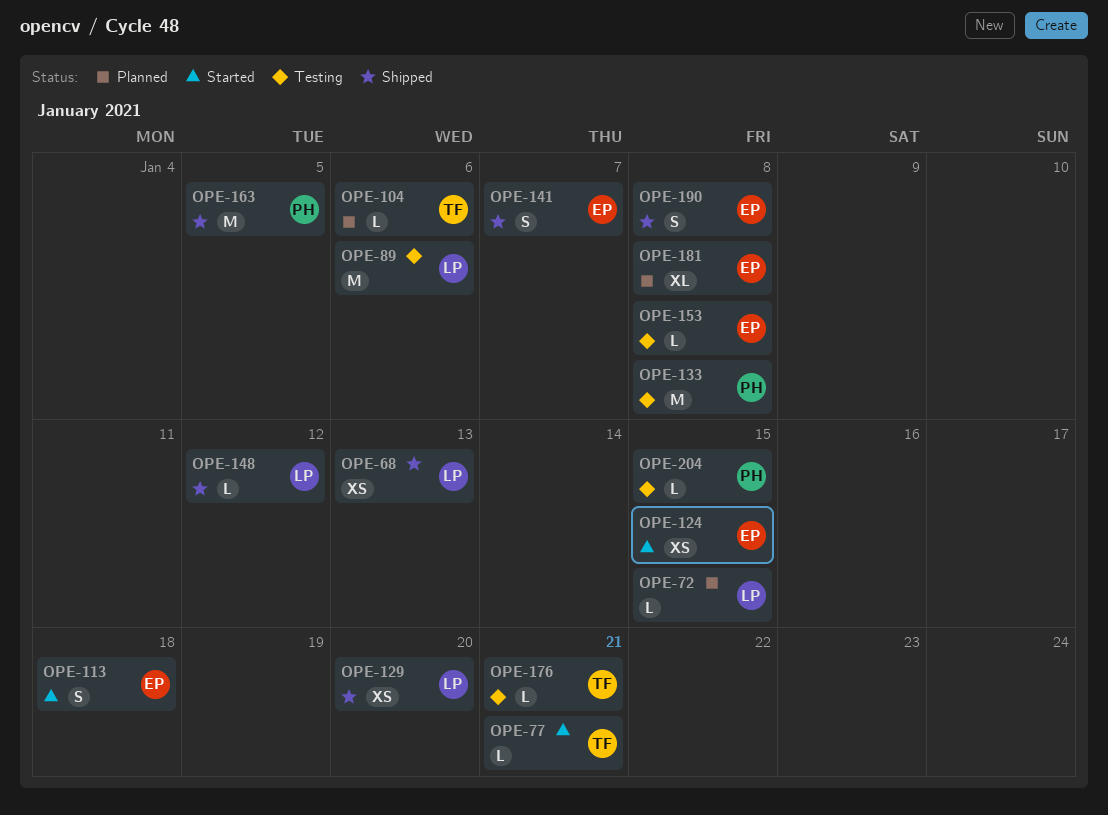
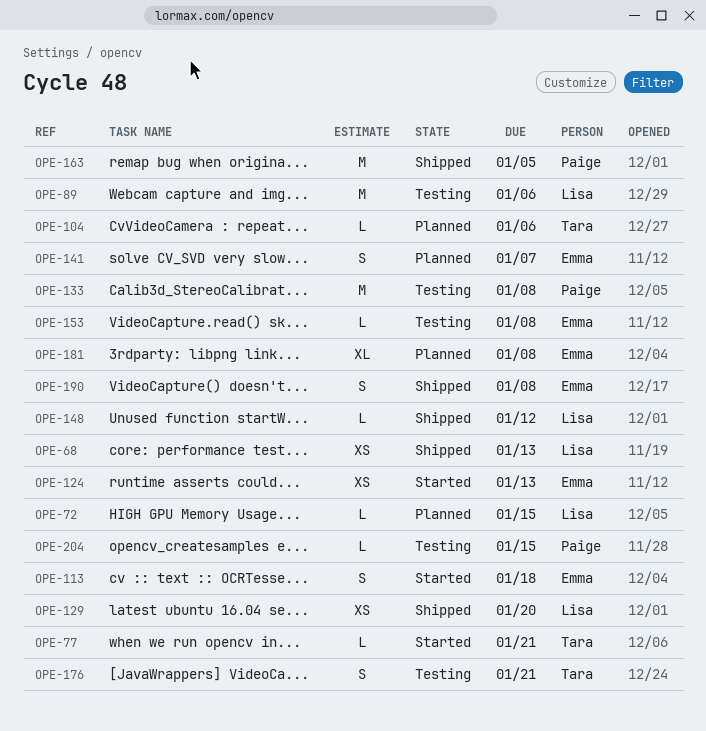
OPE-124, due: Jan 15 -> Jan 13
OPE-141, status: Shipped -> Planned
OPE-176, estimate: L -> S

